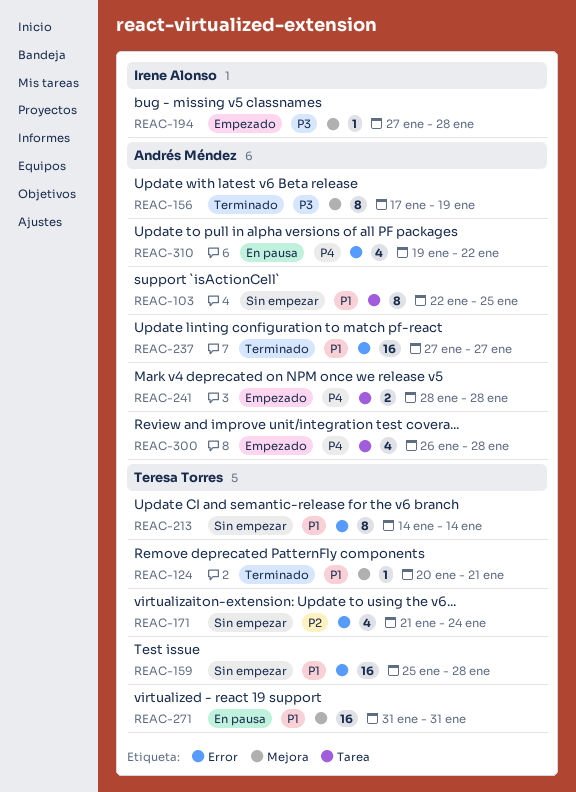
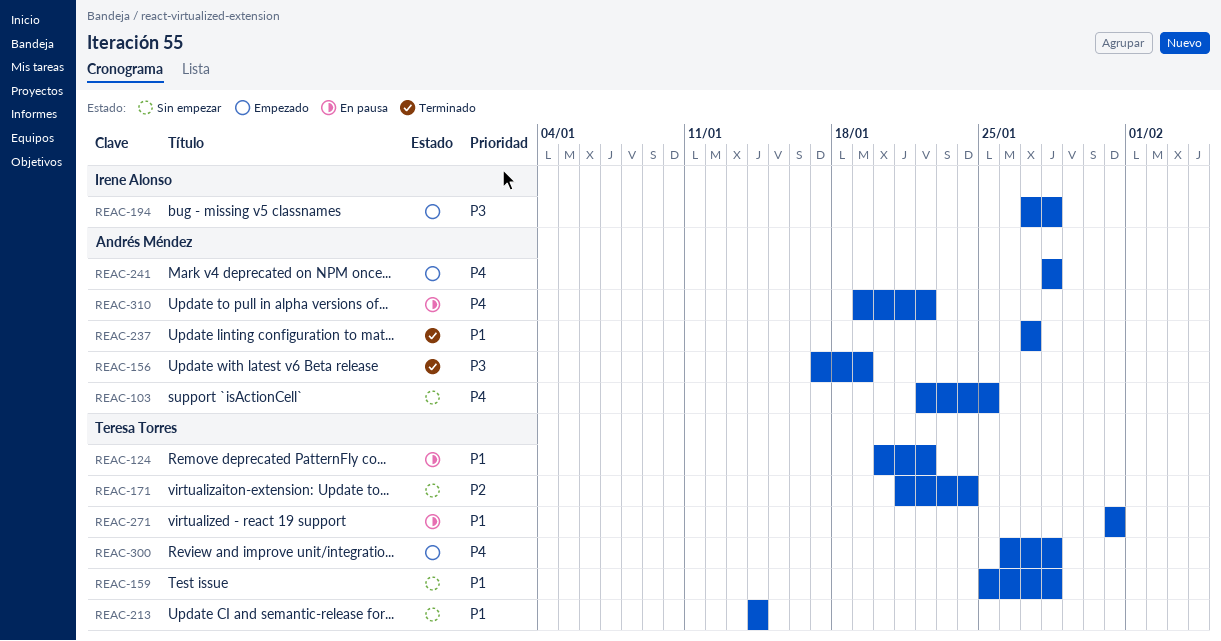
REAC-103, priority: P1 -> P4
REAC-124, status: Terminado -> En pausa
REAC-124, due: Jan 21 -> Jan 22
REAC-300, owner: Andrés Méndez -> Teresa Torres

